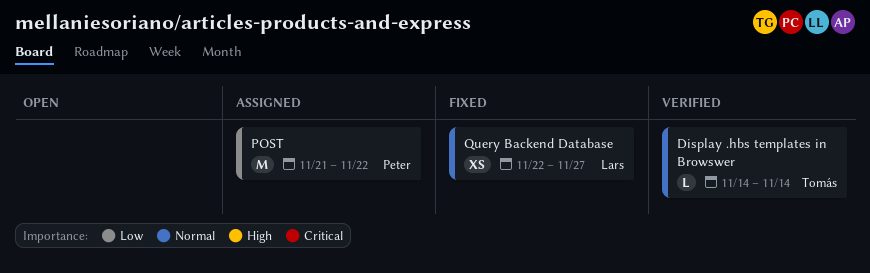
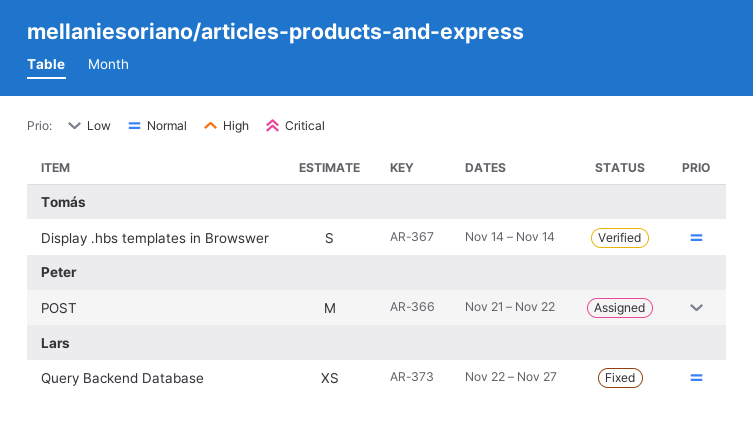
Display .hbs templates in Browswer, estimate: L -> S

